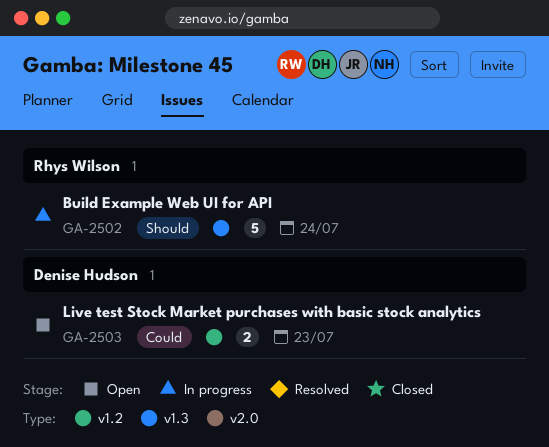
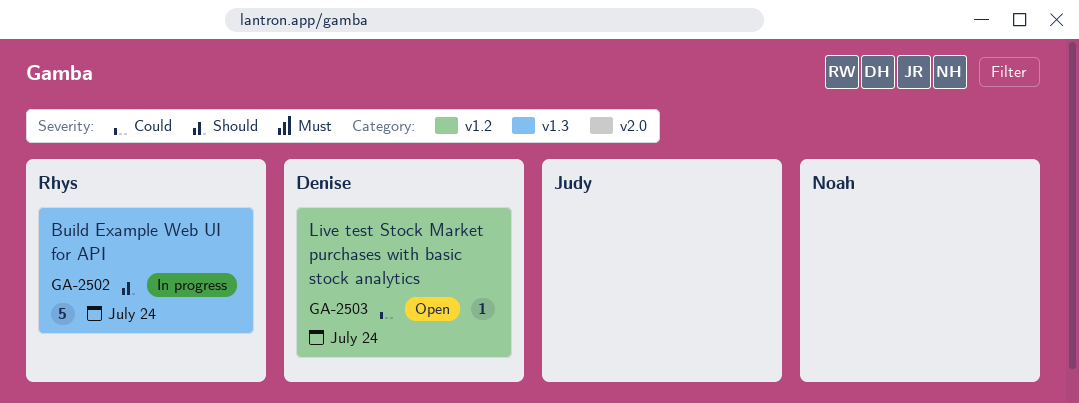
GA-2503, estimate: 2 -> 1
GA-2503, due: Jul 23 -> Jul 24

